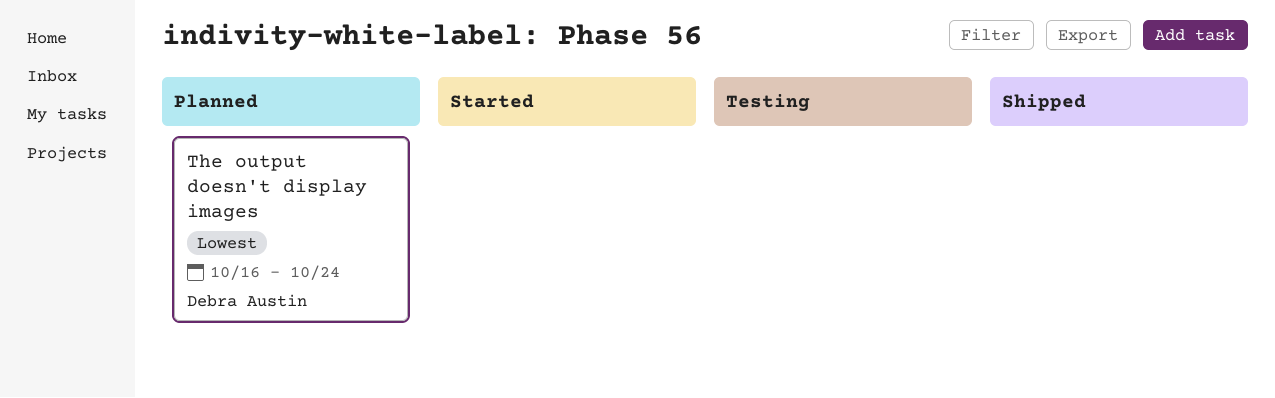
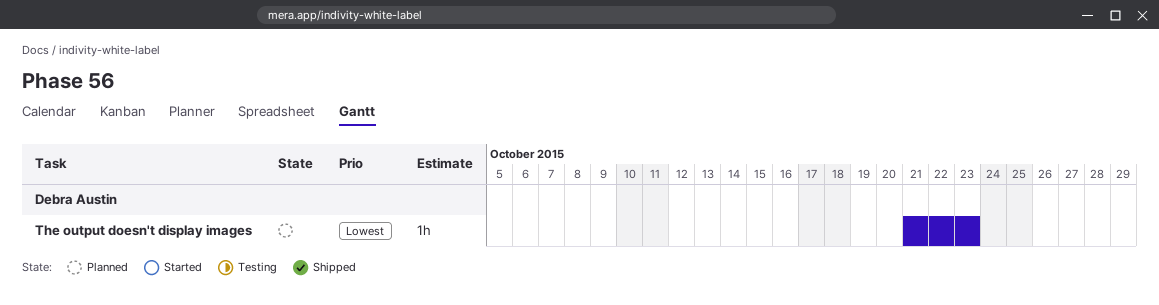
The output doesn't display images, start: Oct 16 -> Oct 21
The output doesn't display images, due: Oct 24 -> Oct 23

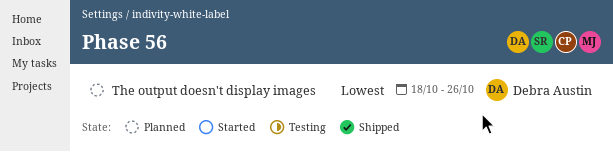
The output doesn't display images, start: Oct 21 -> Oct 18
The output doesn't display images, due: Oct 23 -> Oct 26

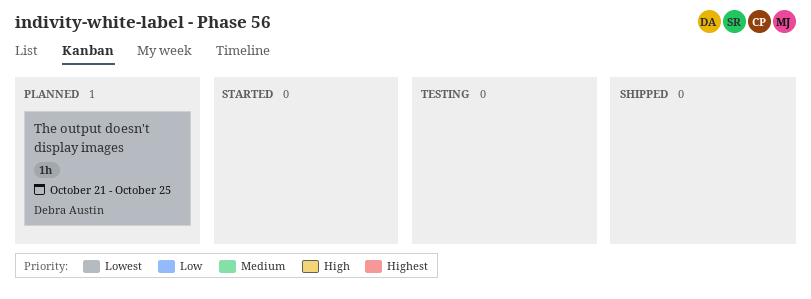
The output doesn't display images, start: Oct 18 -> Oct 21
The output doesn't display images, due: Oct 26 -> Oct 25

